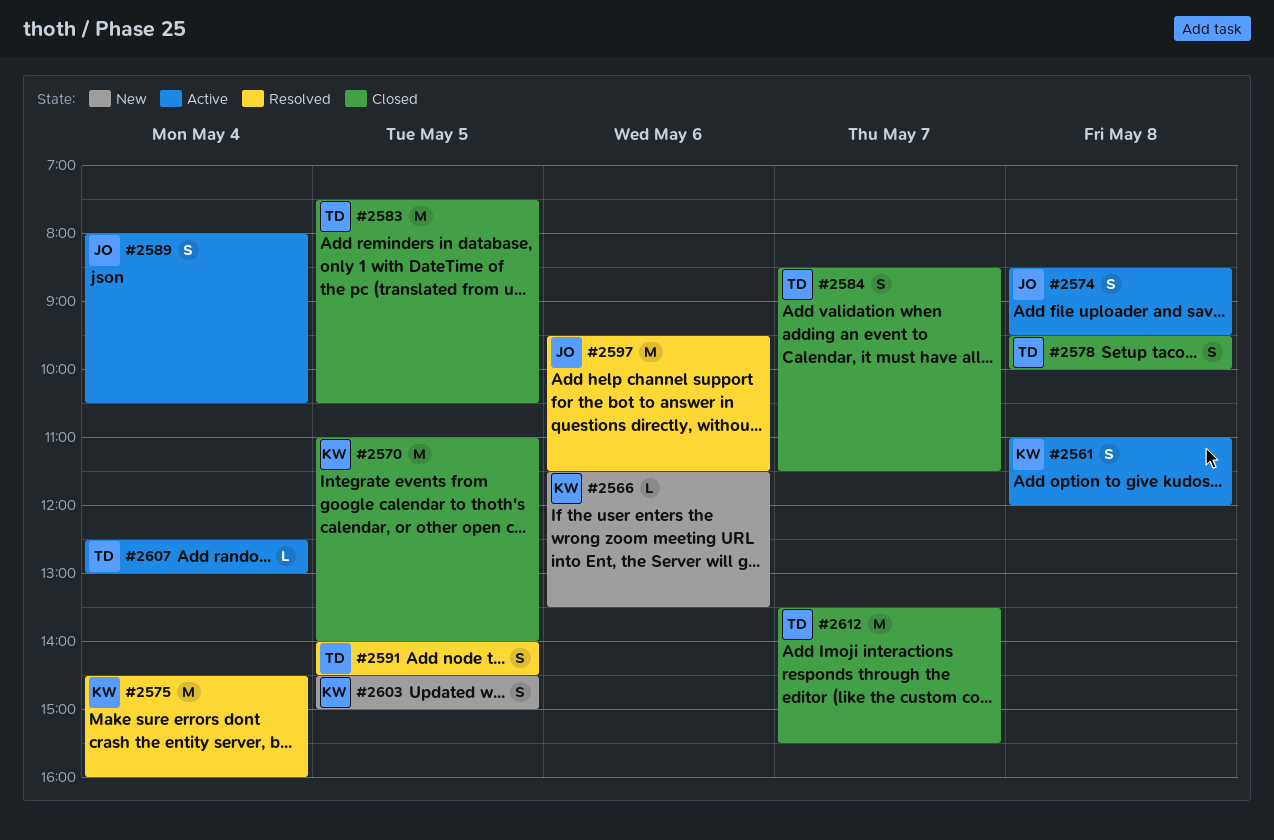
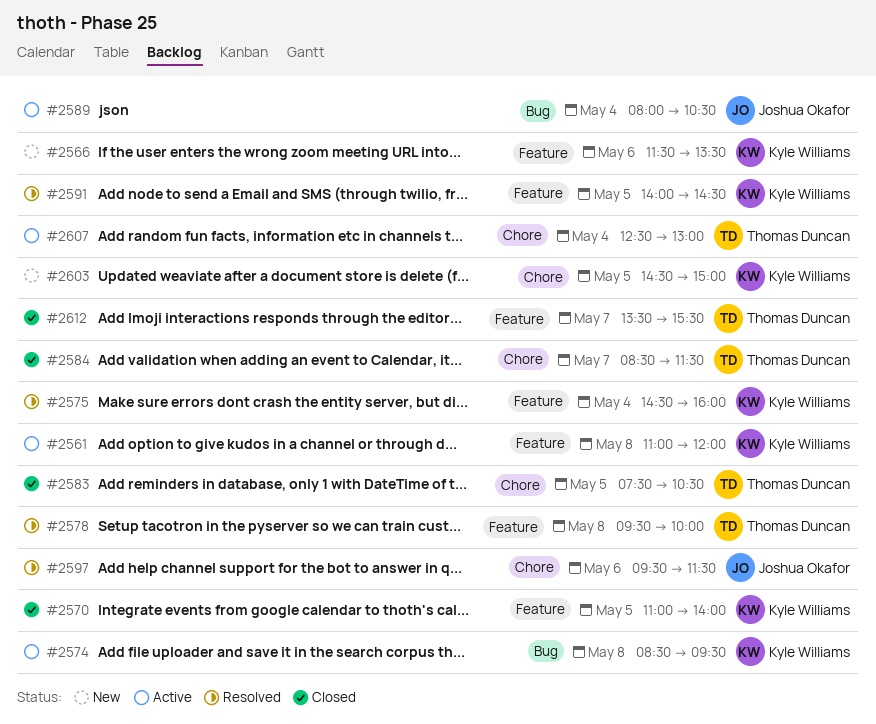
#2574, owner: Joshua Okafor -> Kyle Williams
#2578, status: Closed -> Resolved
#2591, owner: Thomas Duncan -> Kyle Williams

